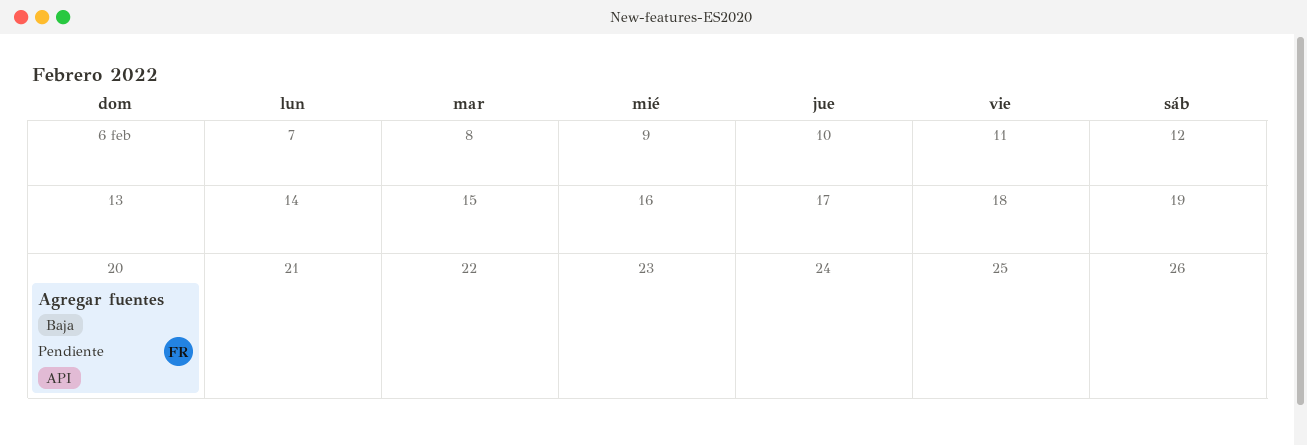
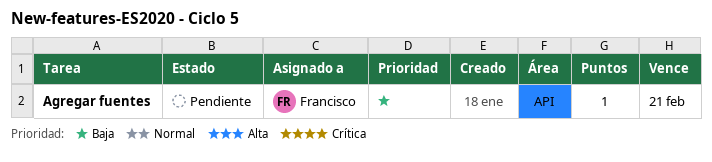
Agregar fuentes, due: Feb 20 -> Feb 21

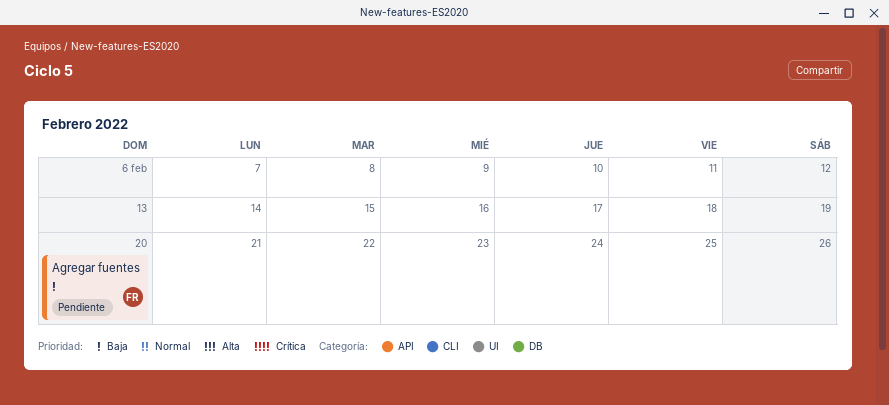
Agregar fuentes, due: Feb 21 -> Feb 20

